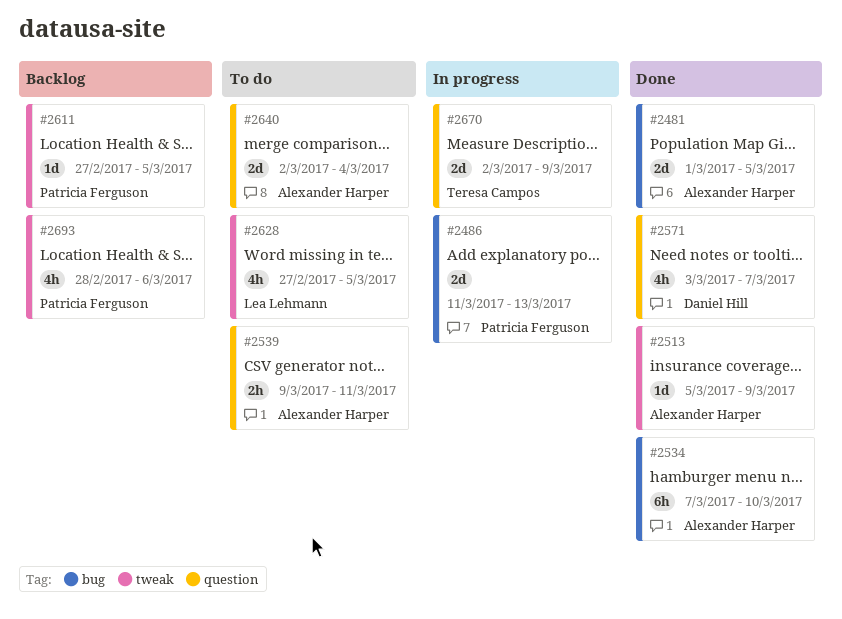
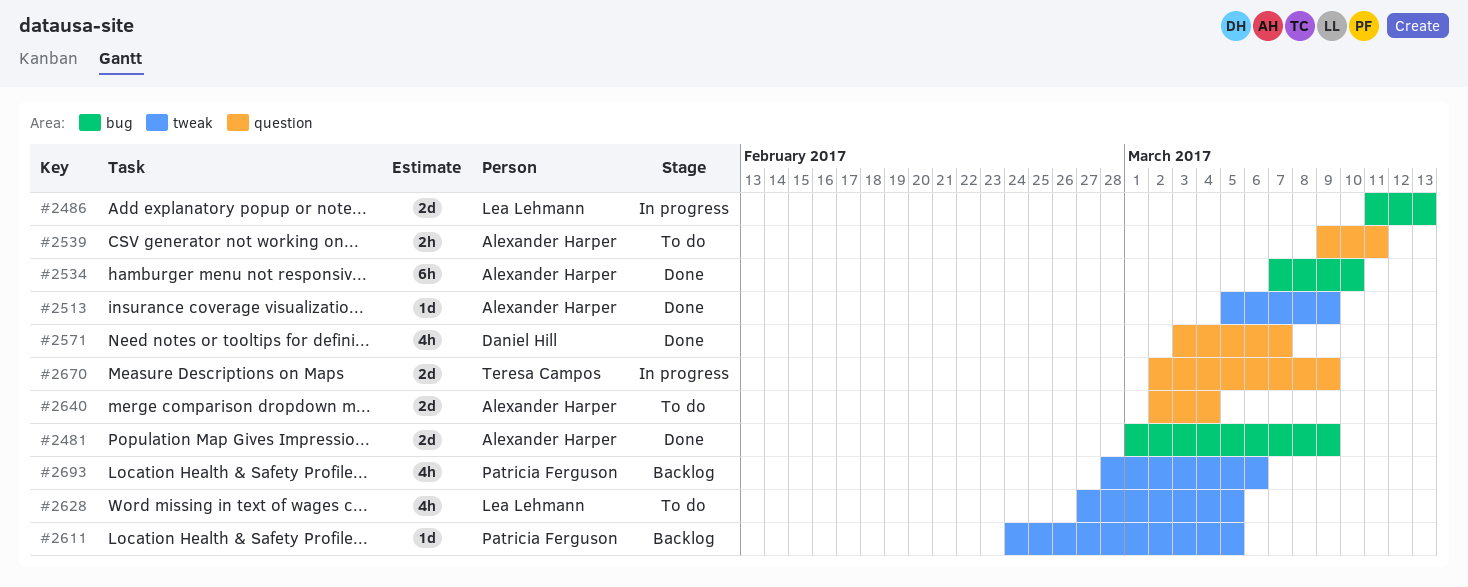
#2481, due: Mar 5 -> Mar 9
#2486, owner: Patricia Ferguson -> Lea Lehmann
#2611, start: Feb 27 -> Feb 24

